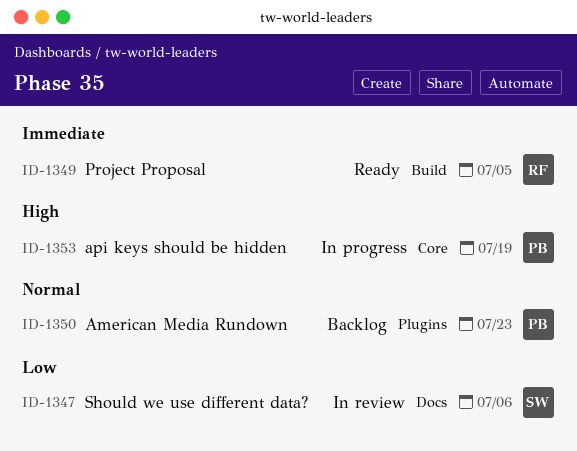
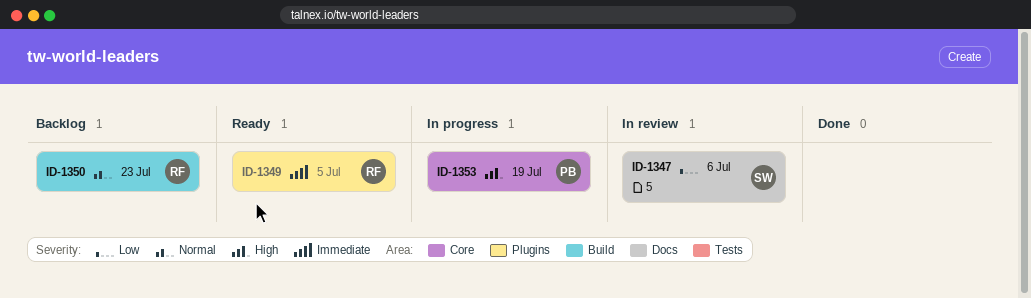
ID-1349, label: Build -> Plugins
ID-1350, owner: PB -> RF
ID-1350, label: Plugins -> Build

